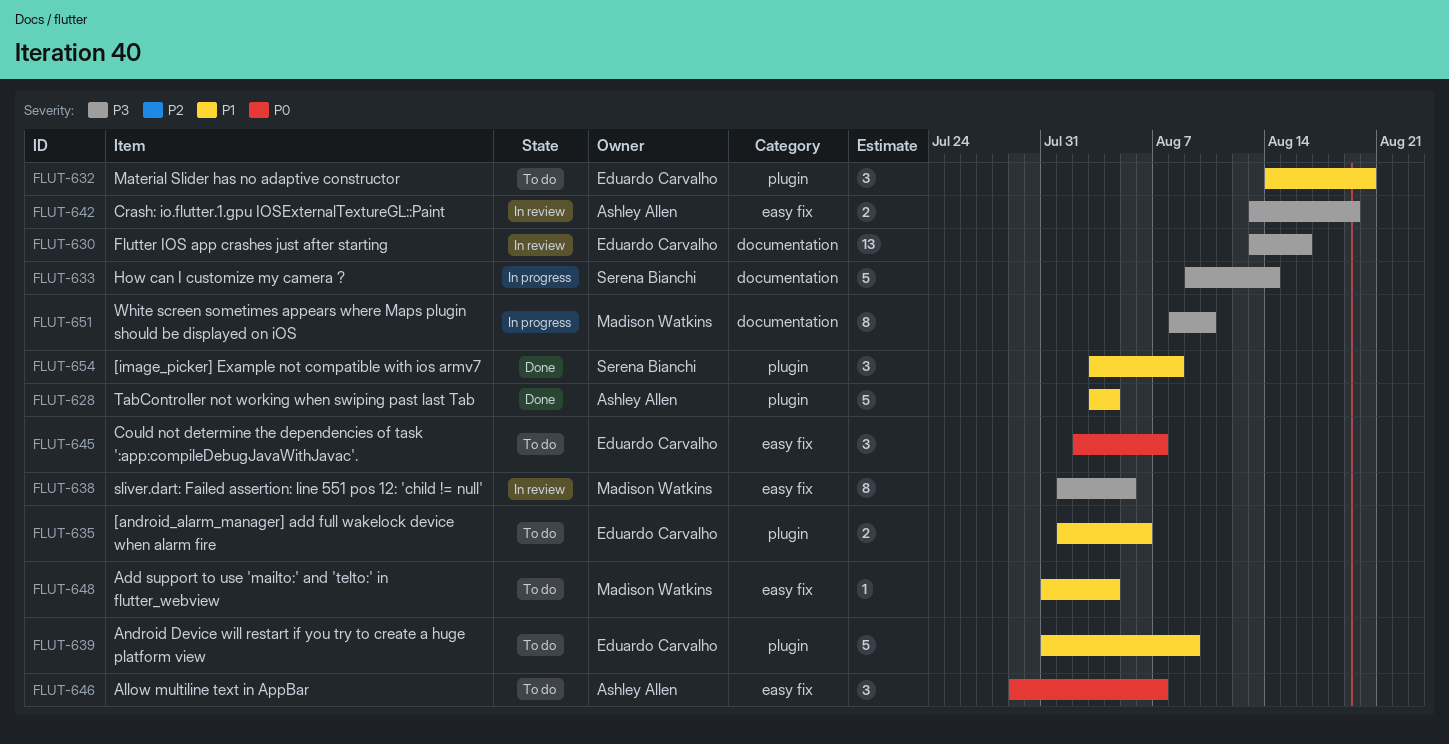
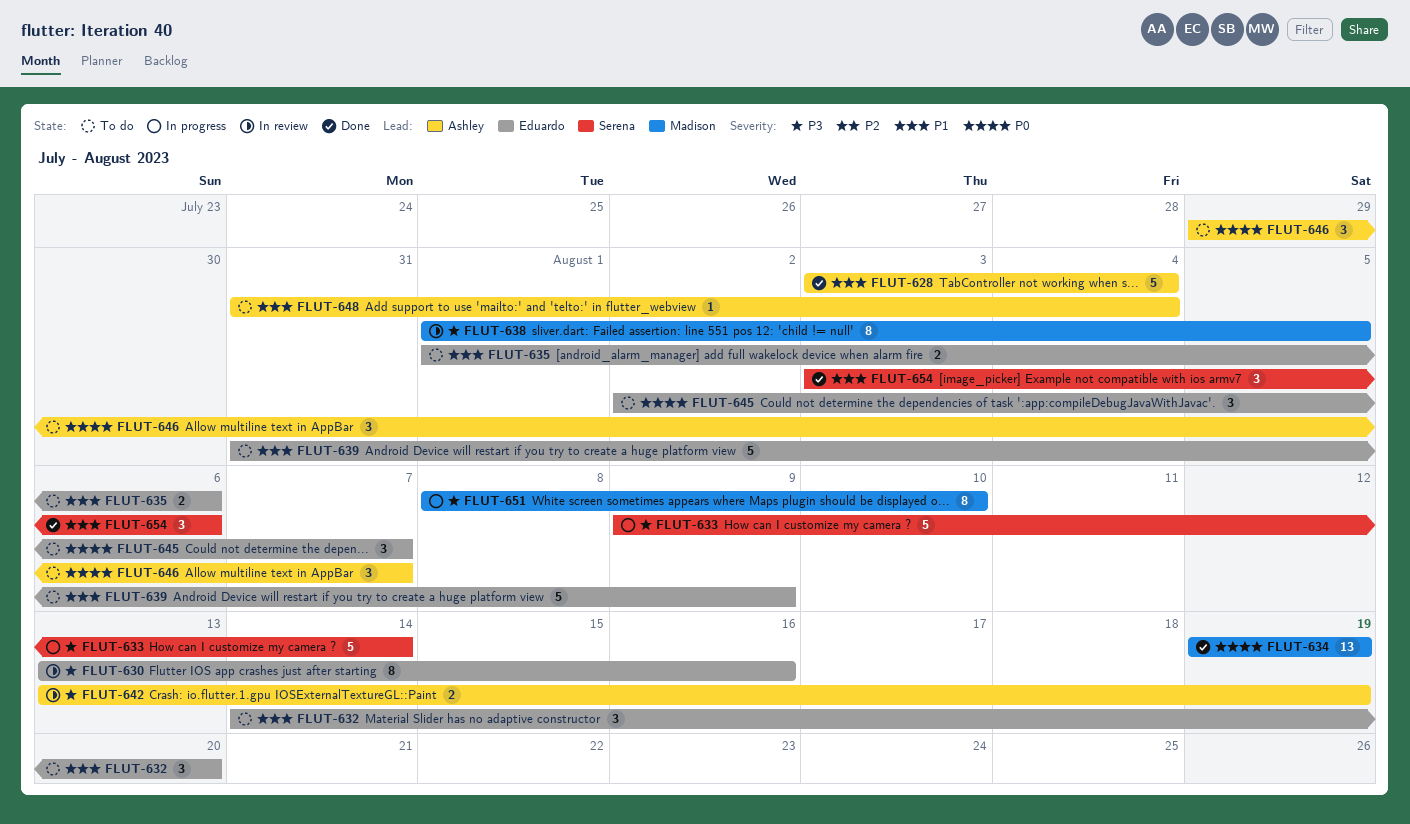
FLUT-630, estimate: 13 -> 8
FLUT-634: none -> present
FLUT-648, owner: Madison Watkins -> Ashley Allen
FLUT-654, due: Aug 8 -> Aug 6

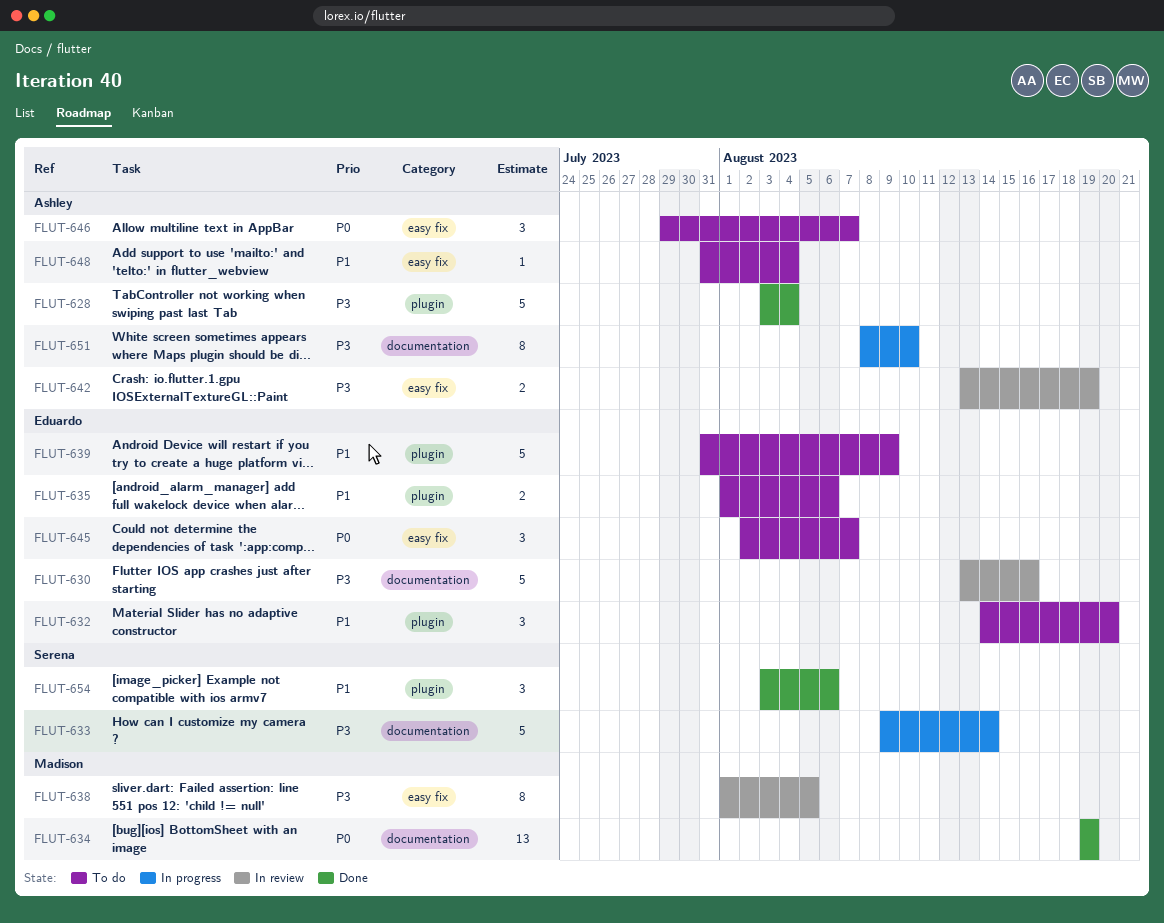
FLUT-628, priority: P1 -> P3
FLUT-630, estimate: 8 -> 5
FLUT-651, owner: Madison -> Ashley

